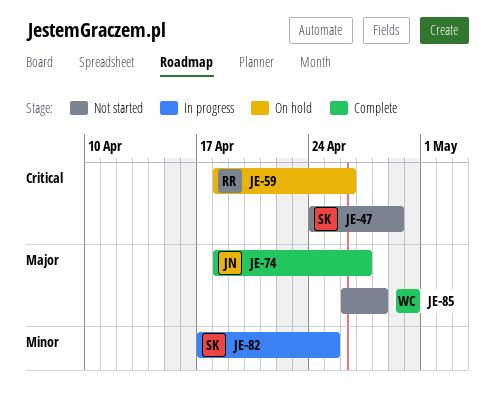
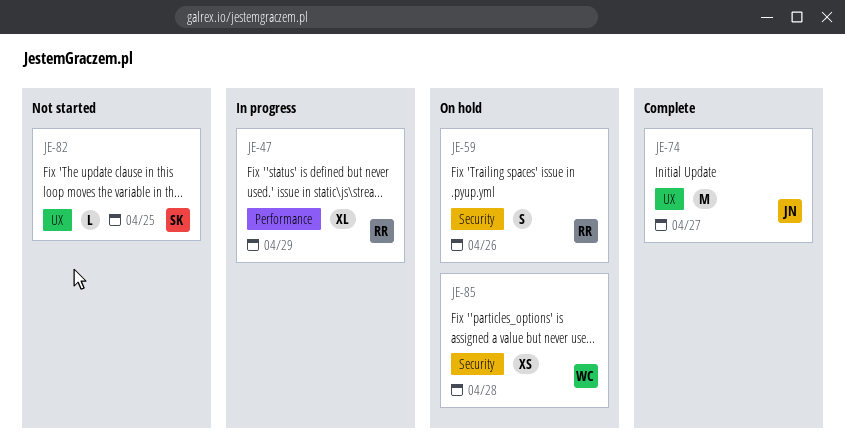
JE-47, status: Not started -> In progress
JE-47, owner: SK -> RR
JE-82, status: In progress -> Not started
JE-85, status: Not started -> On hold

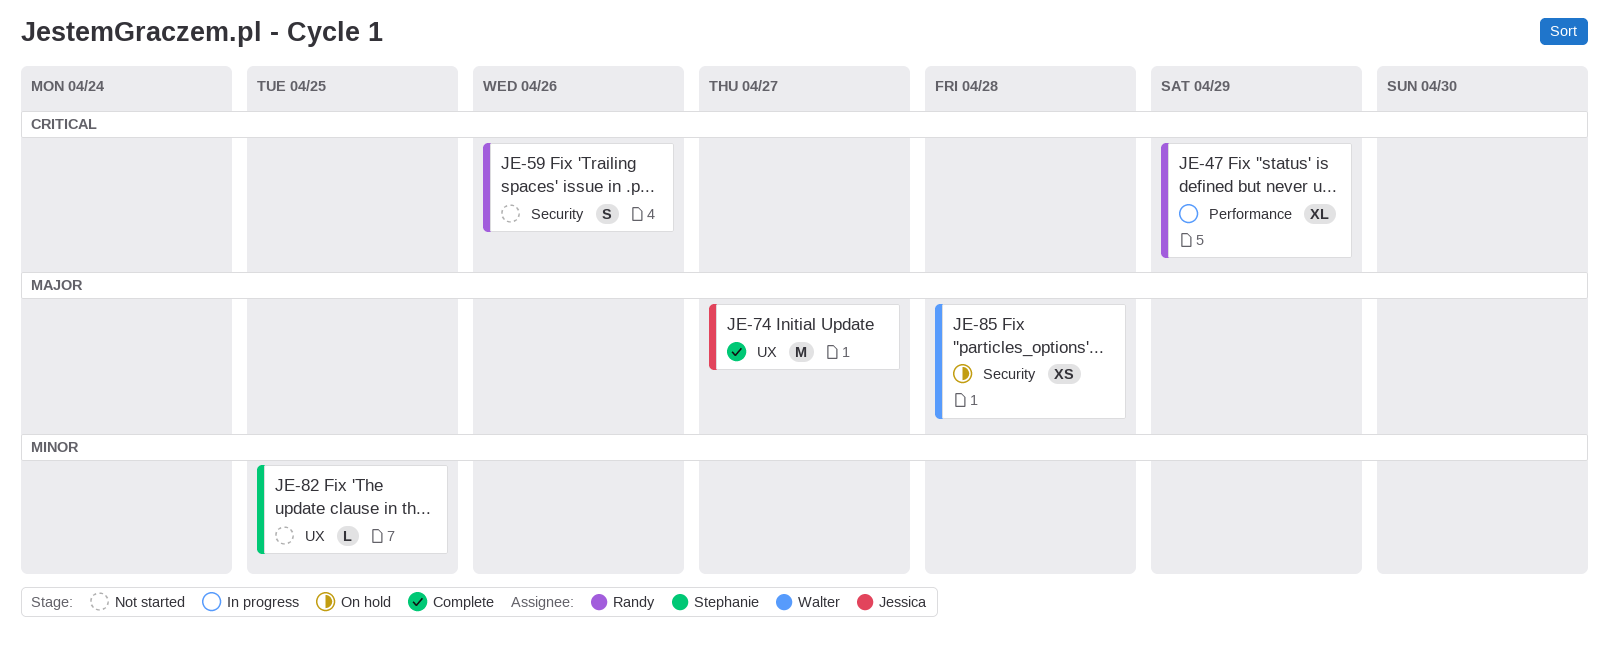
JE-59, status: On hold -> Not started

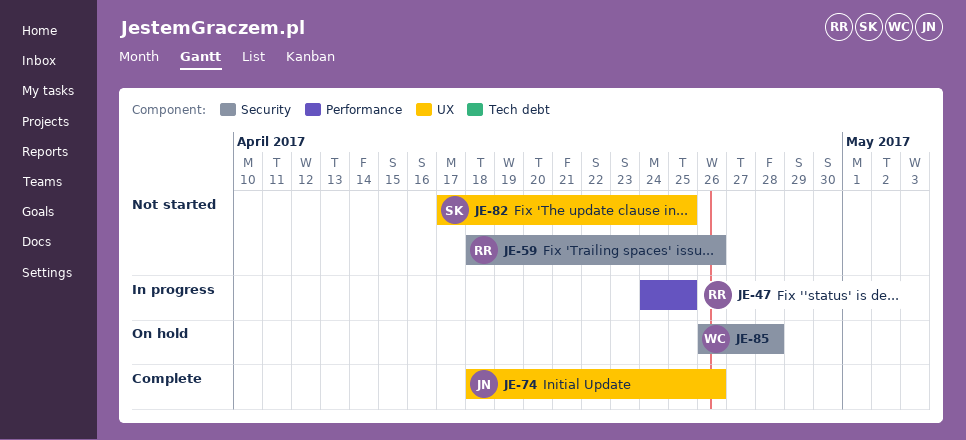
JE-47, due: Apr 29 -> Apr 25
JE-74, due: Apr 27 -> Apr 26

